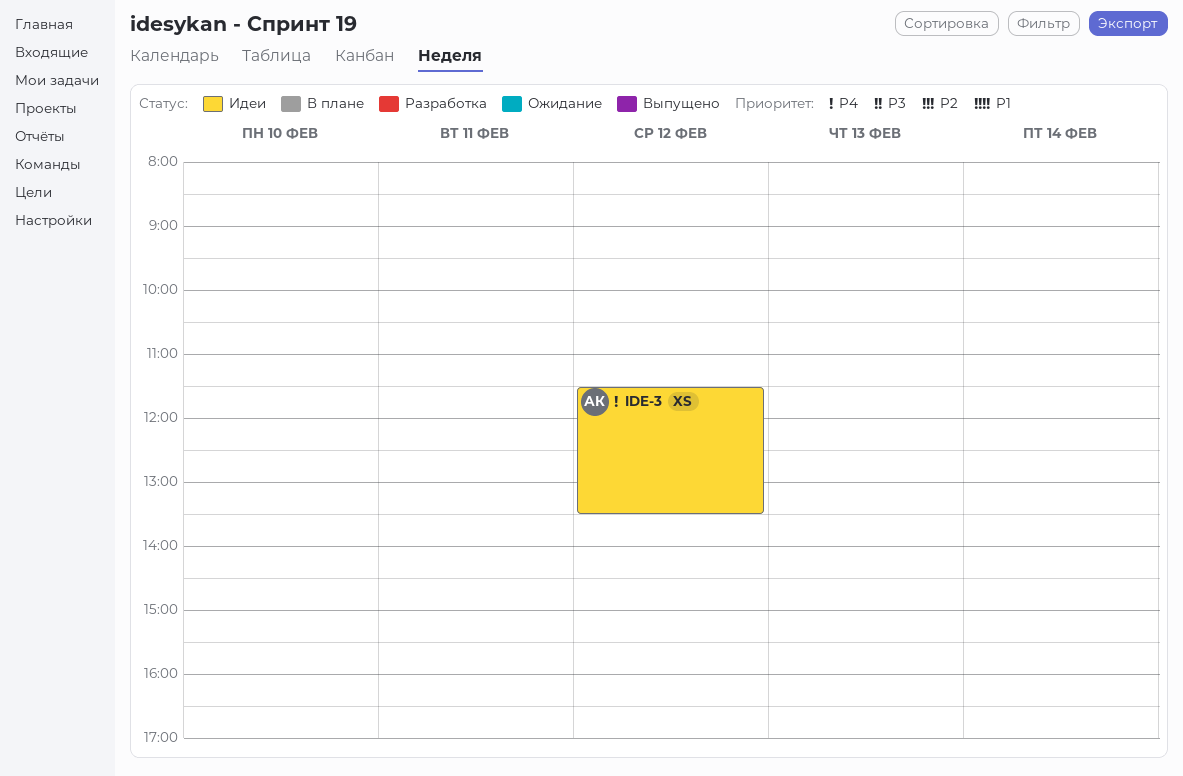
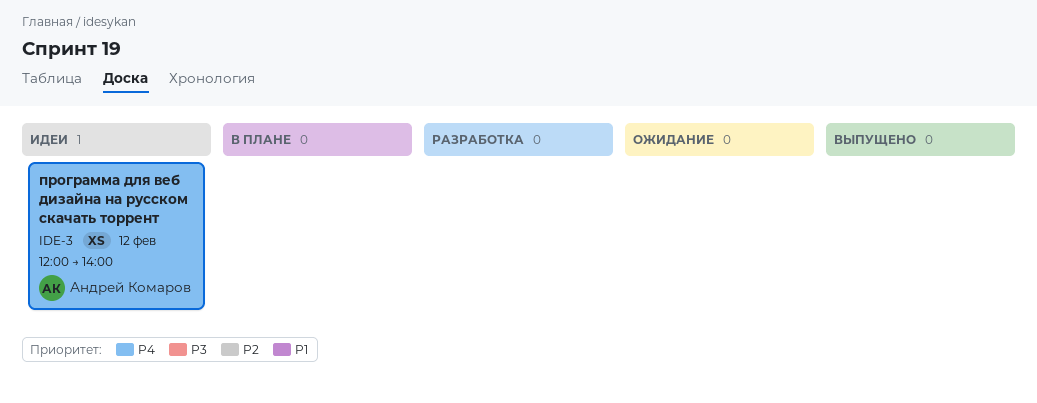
IDE-3, begins: 11:30 -> 12:00
IDE-3, ends: 13:30 -> 14:00

